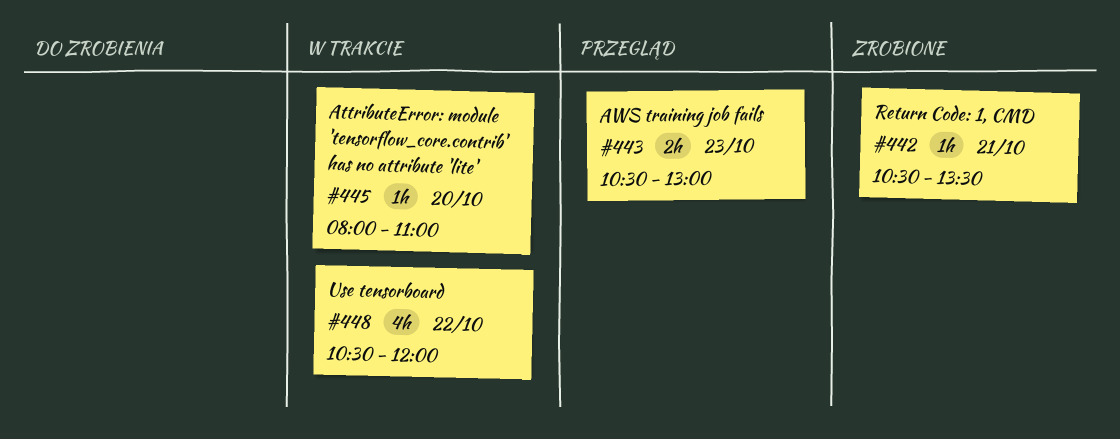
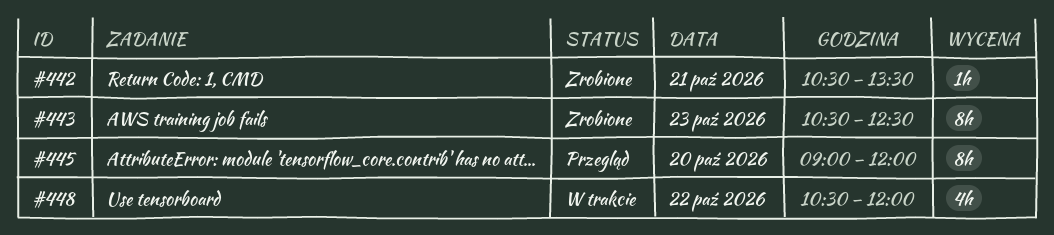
#443, status: Przegląd -> Zrobione
#443, estimate: 2h -> 8h
#443, ends: 13:00 -> 12:30
#445, status: W trakcie -> Przegląd
#445, estimate: 1h -> 8h
#445, begins: 08:00 -> 09:00
#445, ends: 11:00 -> 12:00

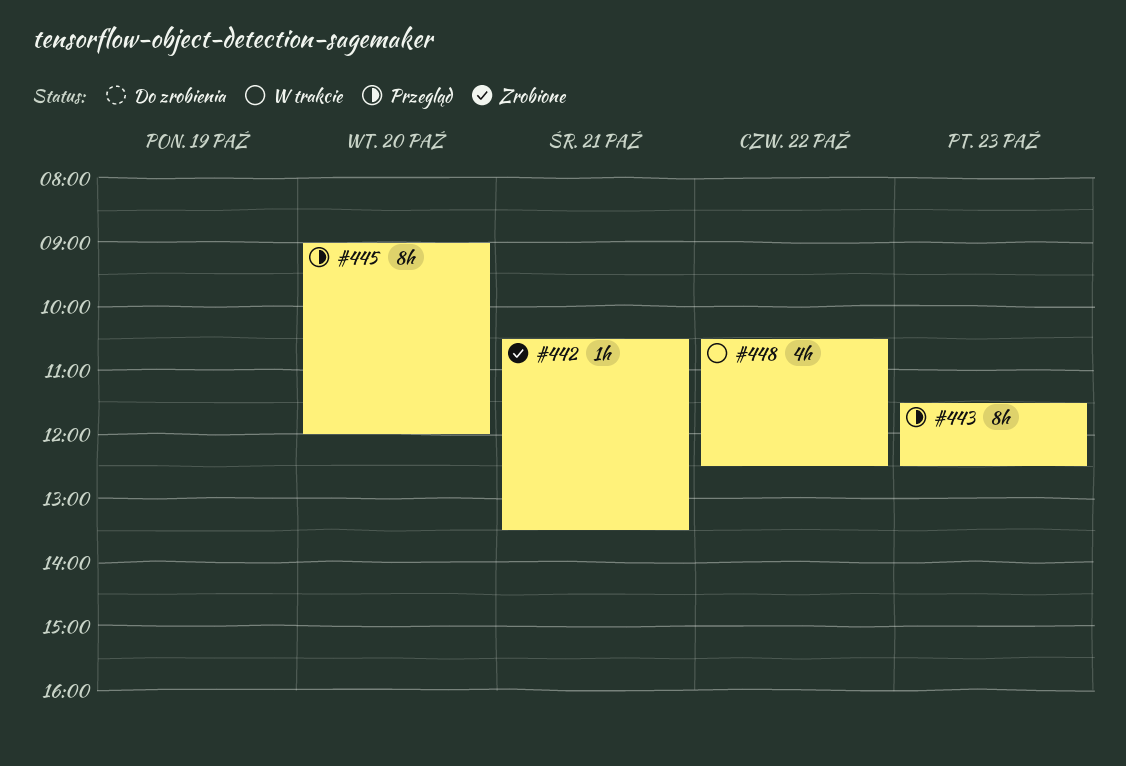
#443, status: Zrobione -> Przegląd
#443, begins: 10:30 -> 11:30
#448, ends: 12:00 -> 12:30

